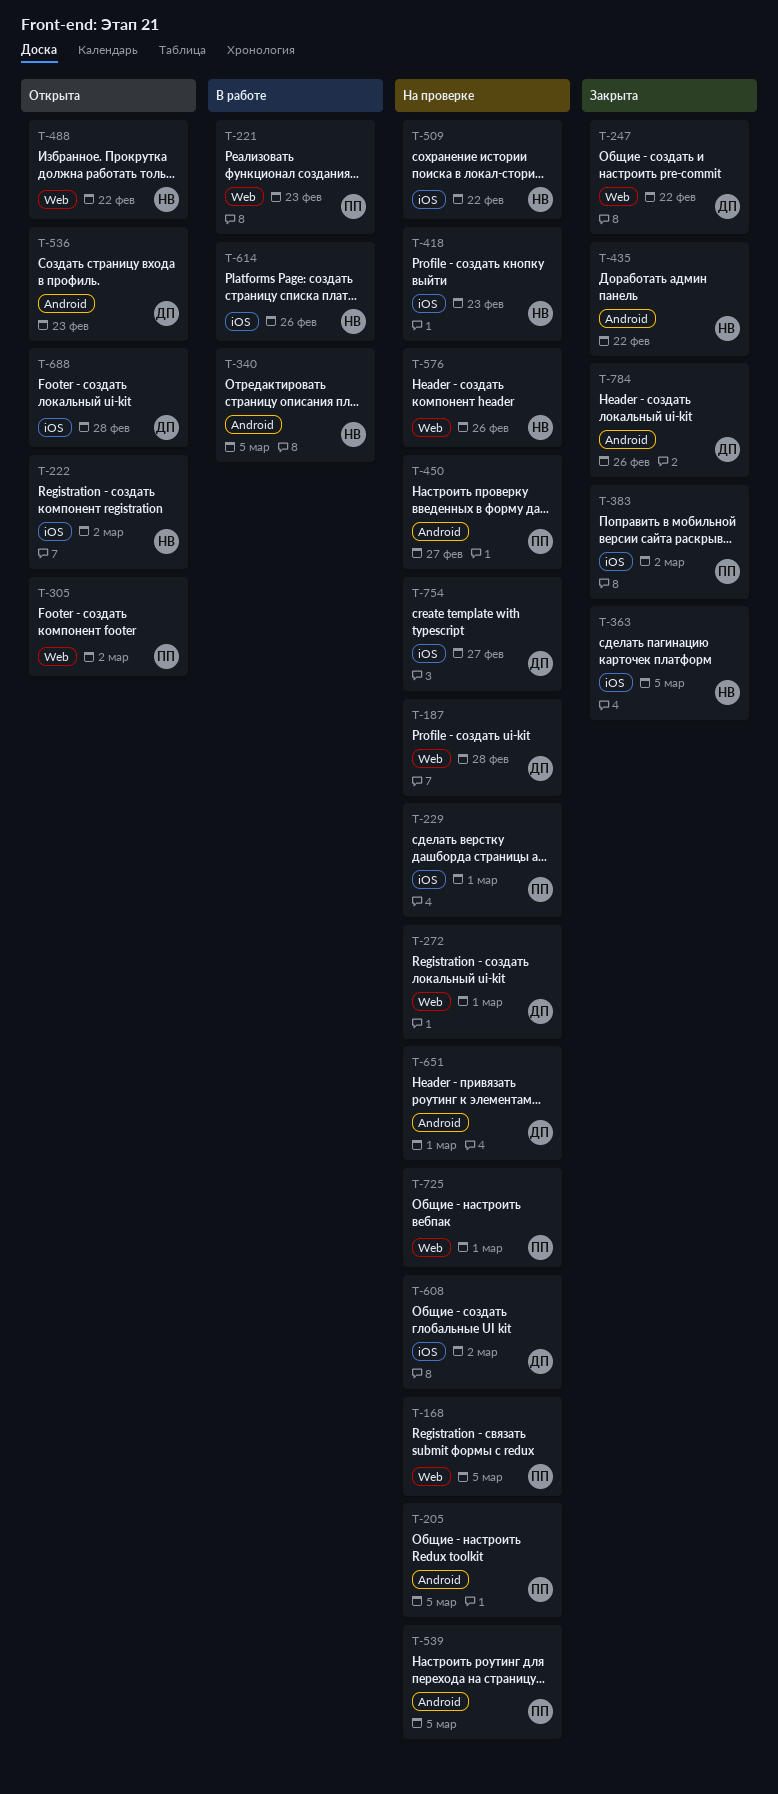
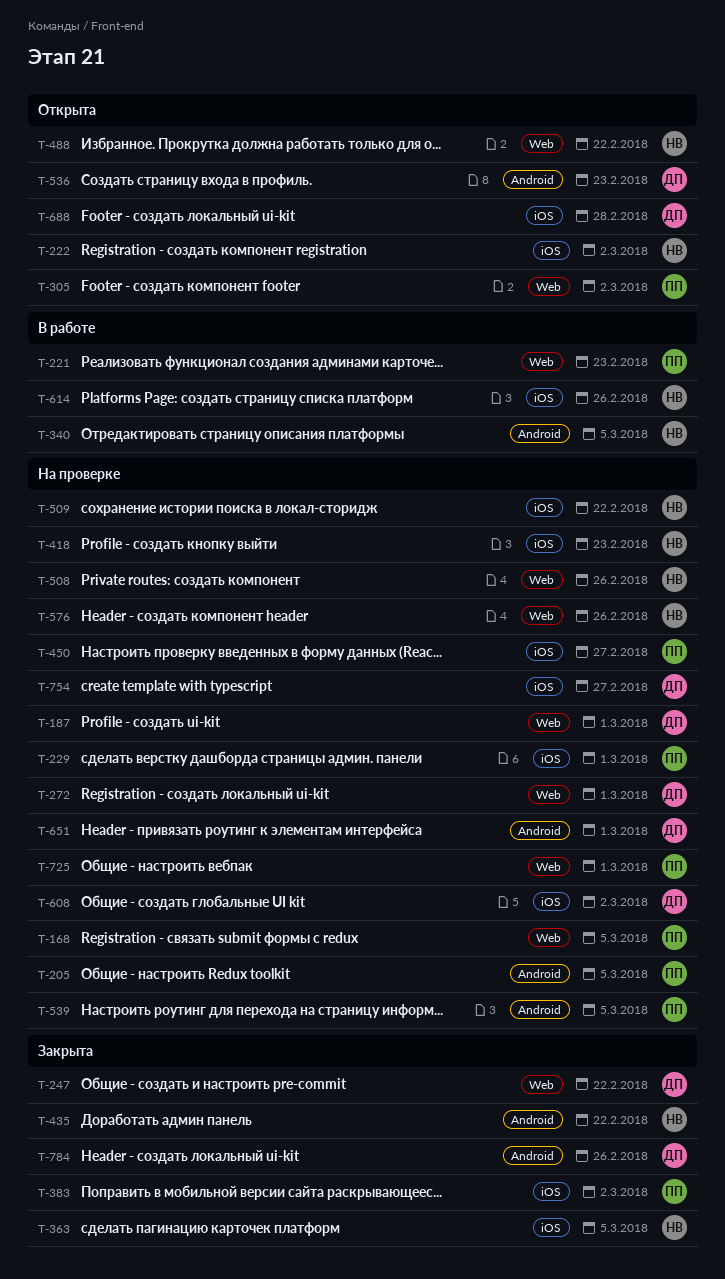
T-187, due: Feb 28 -> Mar 1
T-450, label: Android -> iOS
T-508: none -> present

